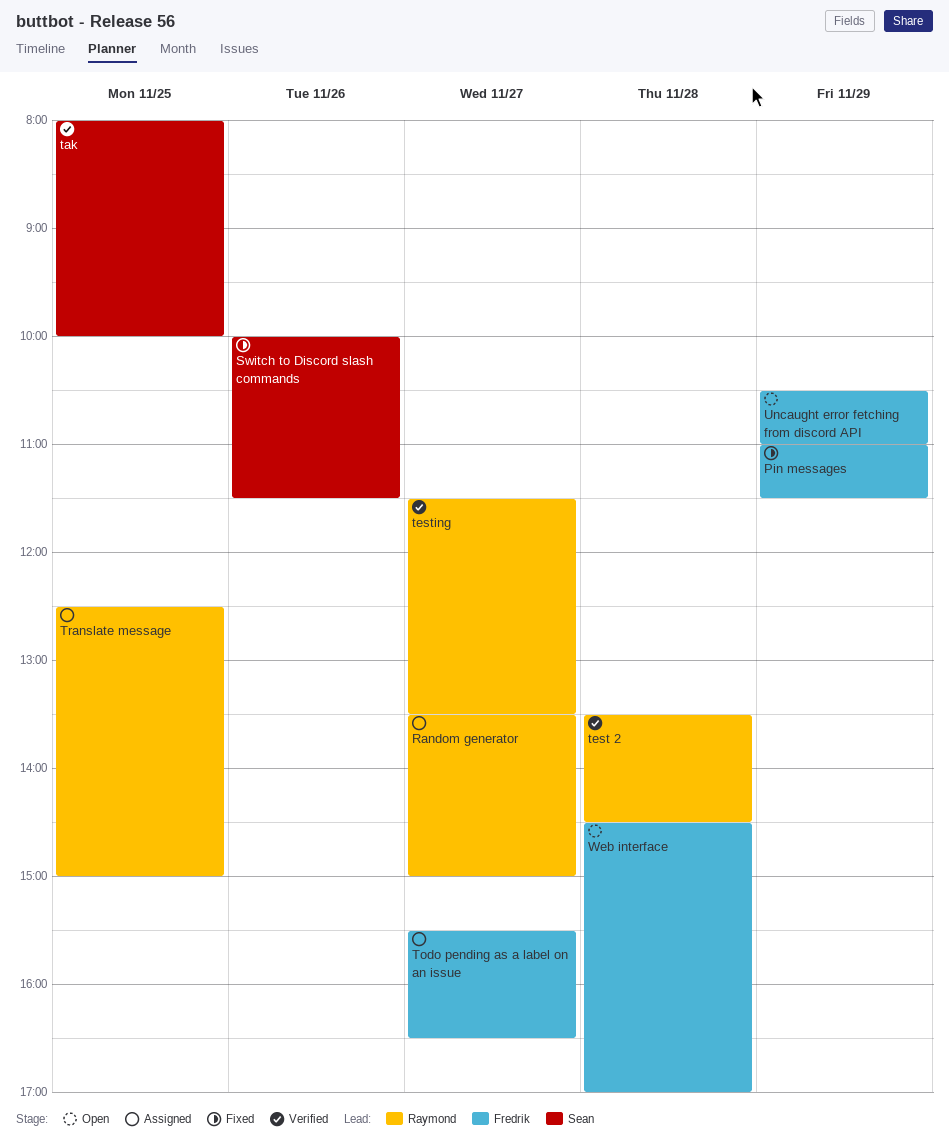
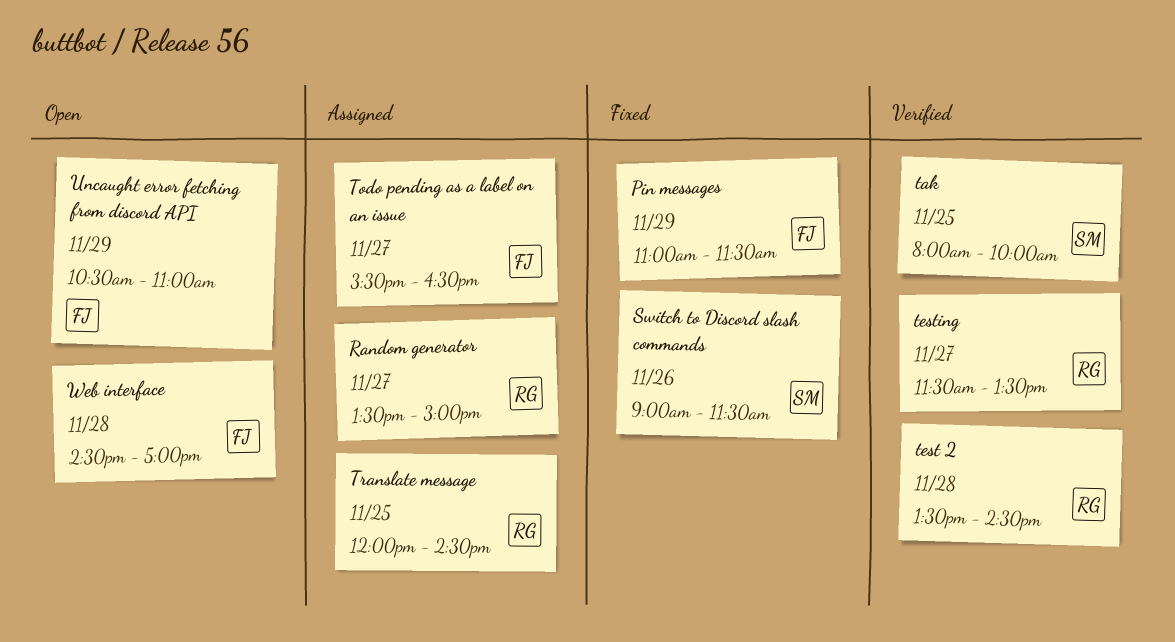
Switch to Discord slash commands, begins: 10:00 -> 09:00
Translate message, begins: 12:30 -> 12:00
Translate message, ends: 15:00 -> 14:30

